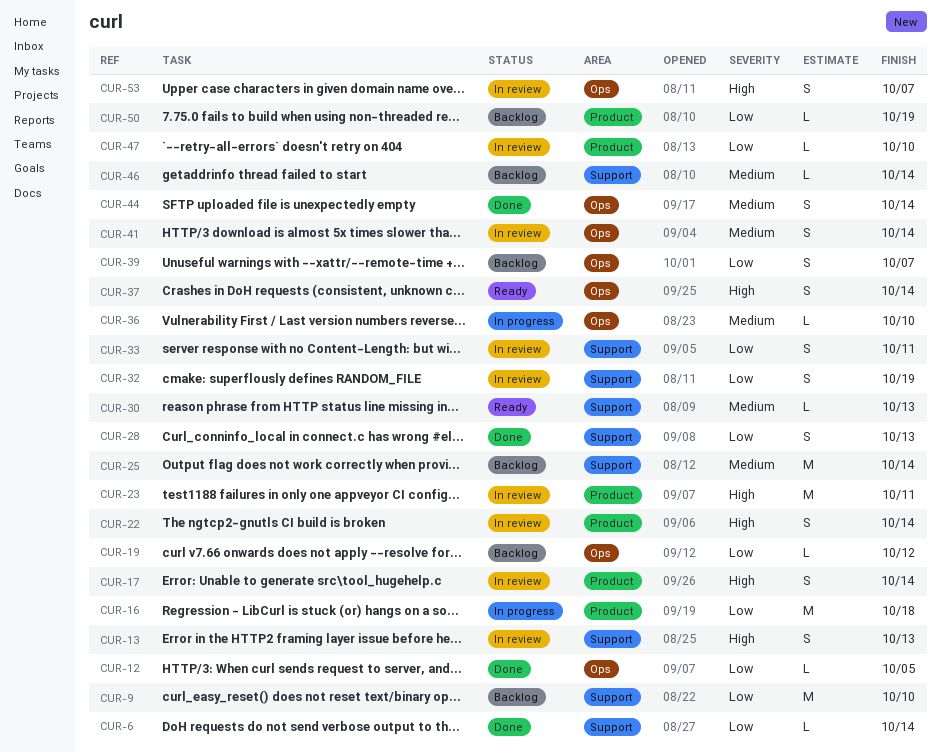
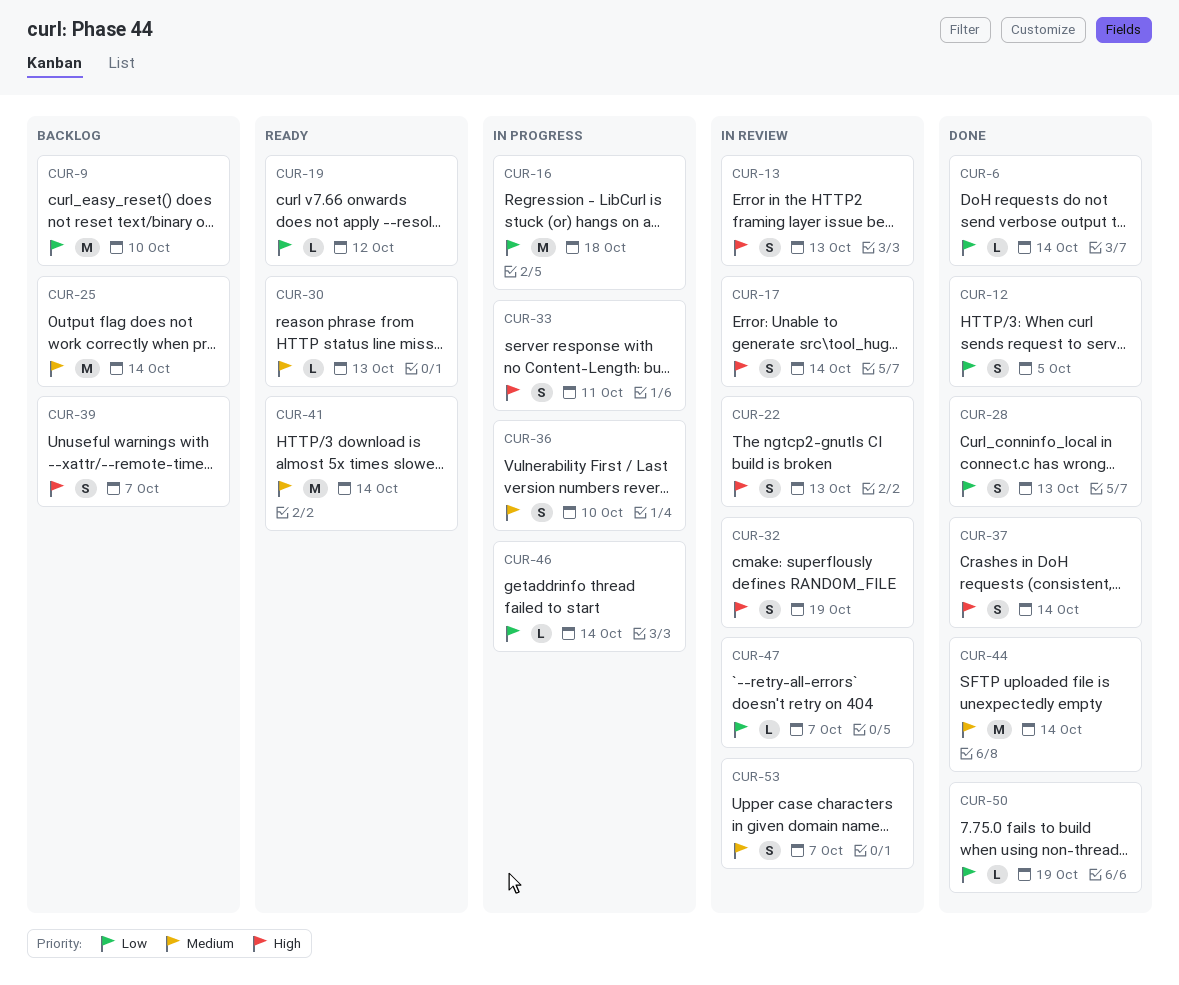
CUR-12, estimate: L -> S
CUR-19, status: Backlog -> Ready
CUR-22, due: Oct 14 -> Oct 13
CUR-23: present -> none
CUR-32, priority: Low -> High
CUR-33, status: In review -> In progress
CUR-33, priority: Low -> High
CUR-36, estimate: L -> S
CUR-37, status: Ready -> Done
CUR-39, priority: Low -> High
CUR-41, status: In review -> Ready
CUR-41, estimate: S -> M
CUR-44, estimate: S -> M
CUR-46, status: Backlog -> In progress
CUR-46, priority: Medium -> Low
CUR-47, due: Oct 10 -> Oct 7
CUR-50, status: Backlog -> Done
CUR-53, priority: High -> Medium

